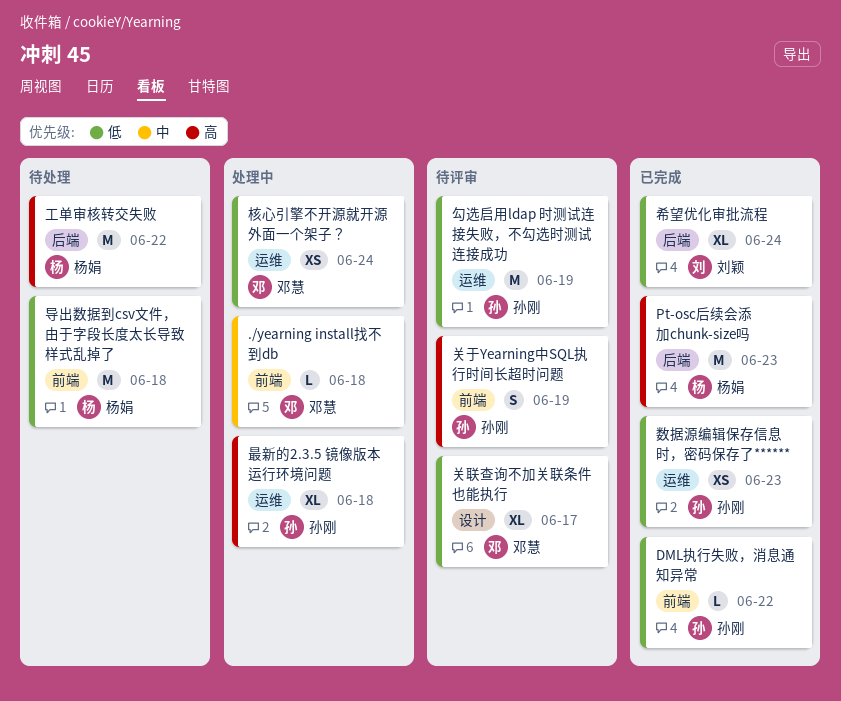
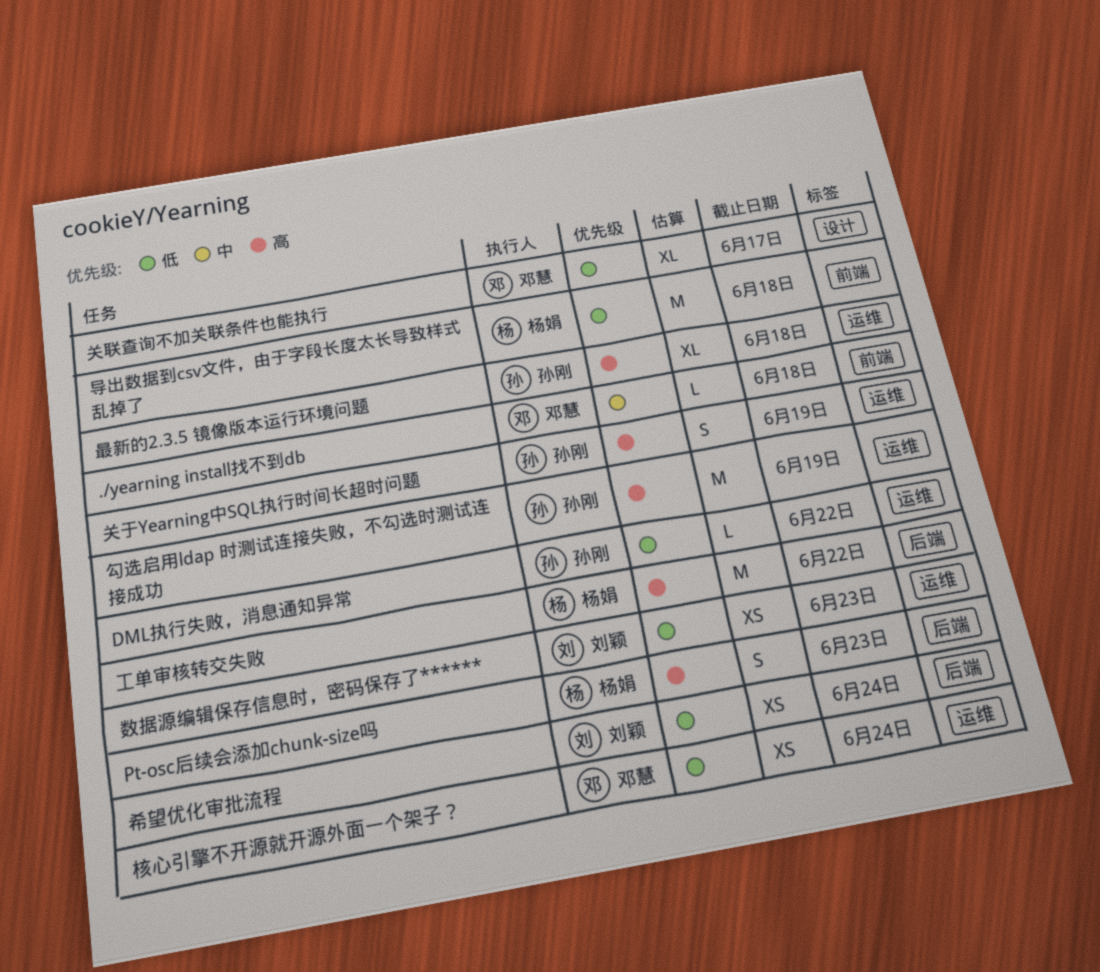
DML执行失败，消息通知异常, label: 前端 -> 运维
Pt-osc后续会添加chunk-size吗, estimate: M -> S
关于Yearning中SQL执行时间长超时问题, label: 前端 -> 运维
勾选启用ldap 时测试连接失败，不勾选时测试连接成功, priority: 低 -> 高
希望优化审批流程, estimate: XL -> XS
数据源编辑保存信息时，密码保存了******, owner: 孙刚 -> 刘颖

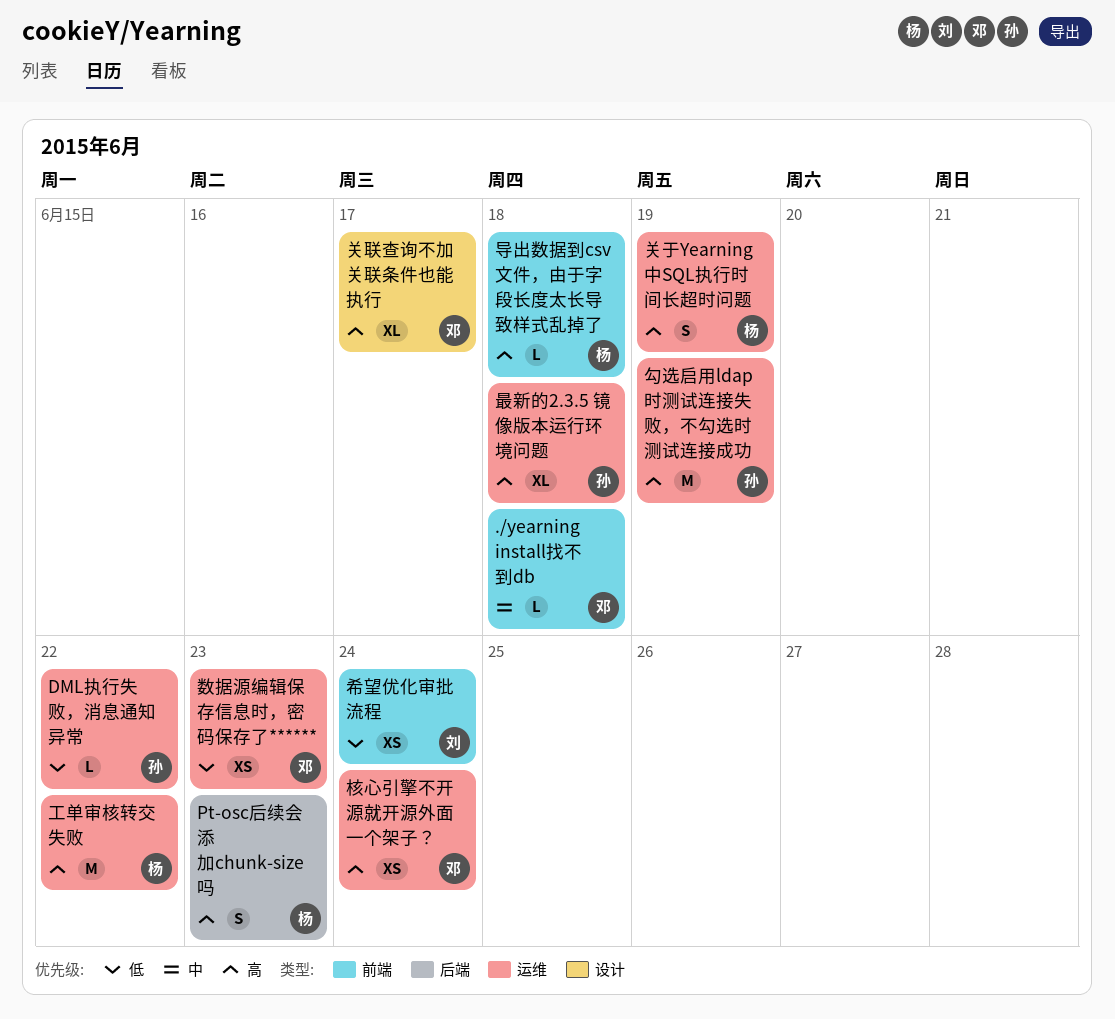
关于Yearning中SQL执行时间长超时问题, owner: 孙刚 -> 杨娟
关联查询不加关联条件也能执行, priority: 低 -> 高
导出数据到csv文件，由于字段长度太长导致样式乱掉了, priority: 低 -> 高
导出数据到csv文件，由于字段长度太长导致样式乱掉了, estimate: M -> L
工单审核转交失败, label: 后端 -> 运维
希望优化审批流程, label: 后端 -> 前端
数据源编辑保存信息时，密码保存了******, owner: 刘颖 -> 邓慧
核心引擎不开源就开源外面一个架子？, priority: 低 -> 高

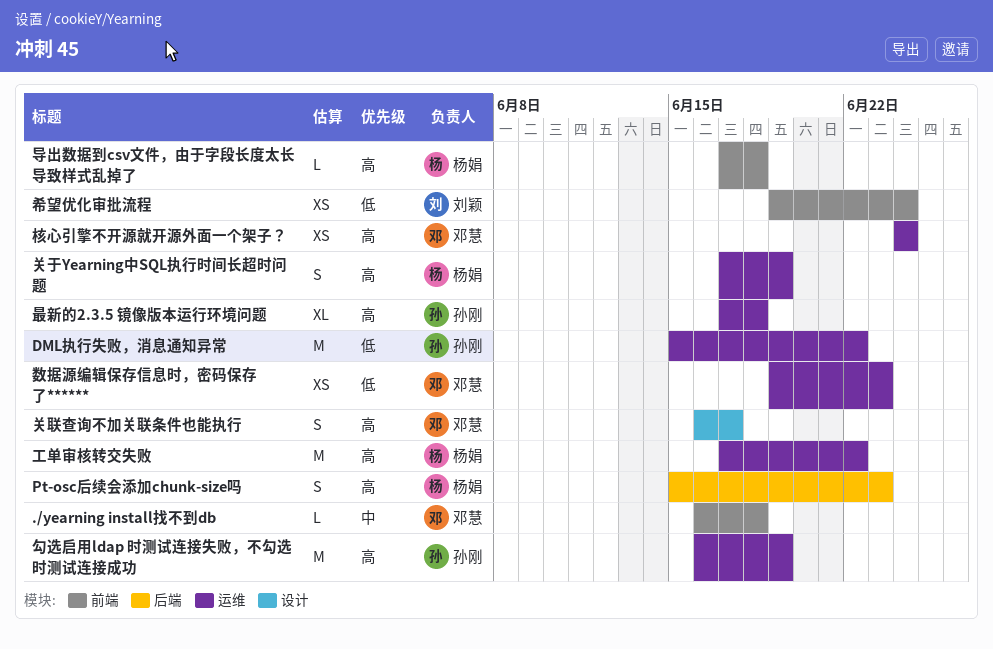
DML执行失败，消息通知异常, estimate: L -> M
关联查询不加关联条件也能执行, estimate: XL -> S

